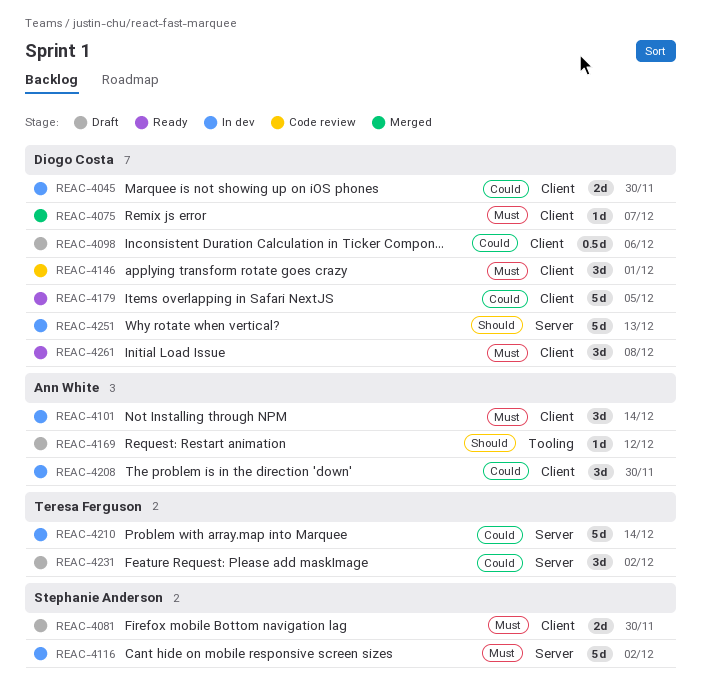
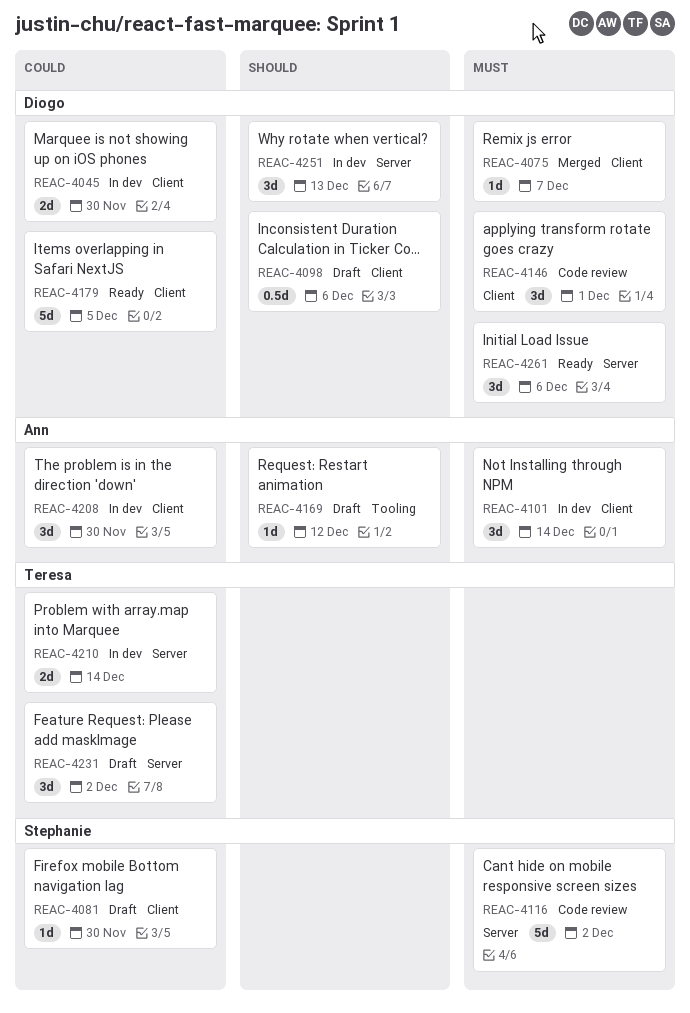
REAC-4081, priority: Must -> Could
REAC-4081, estimate: 2d -> 1d
REAC-4098, priority: Could -> Should
REAC-4116, status: In dev -> Code review
REAC-4210, estimate: 5d -> 2d
REAC-4251, estimate: 5d -> 3d
REAC-4261, label: Client -> Server
REAC-4261, due: Dec 8 -> Dec 6

